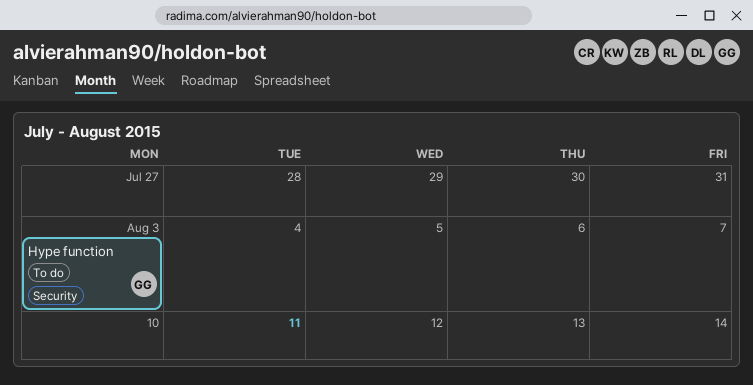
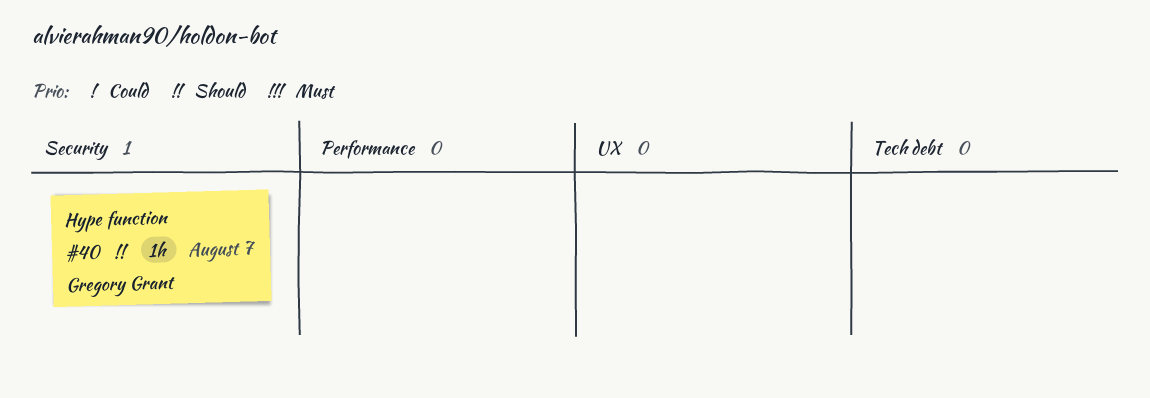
Hype function, due: Aug 3 -> Aug 7

